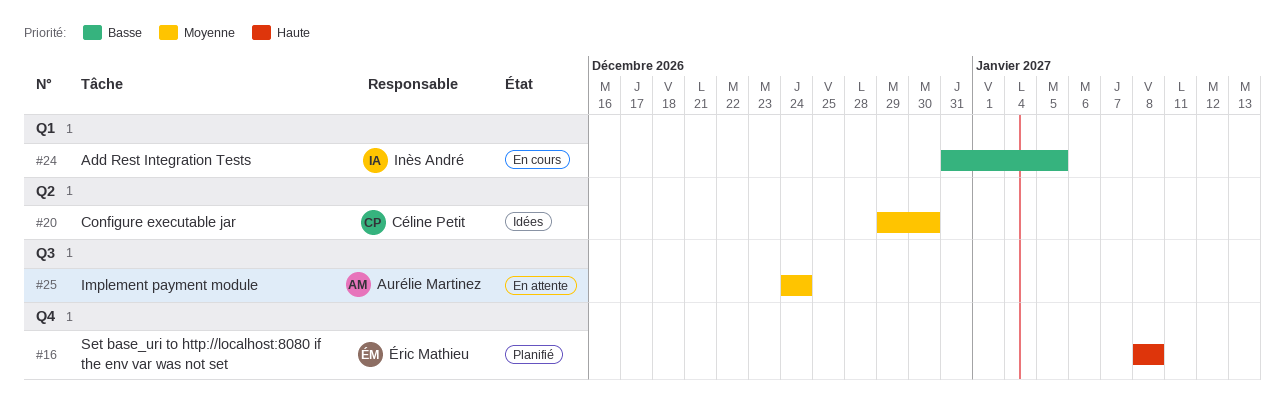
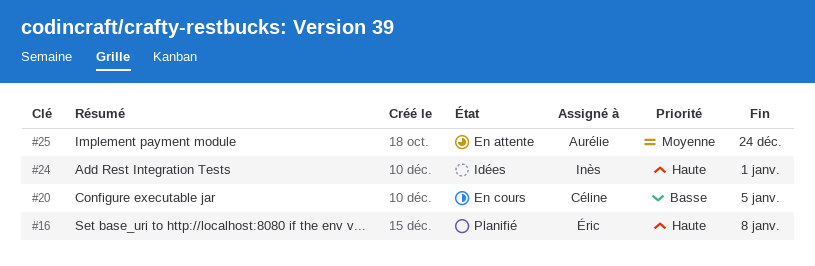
#20, status: Idées -> En cours
#20, priority: Moyenne -> Basse
#20, due: Dec 30 -> Jan 5
#24, status: En cours -> Idées
#24, priority: Basse -> Haute
#24, due: Jan 5 -> Jan 1

